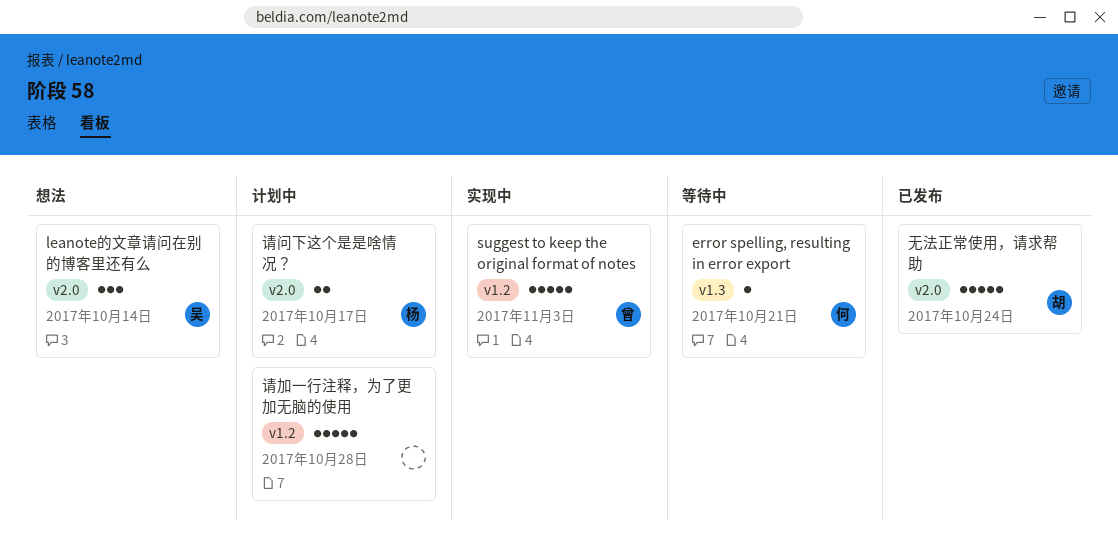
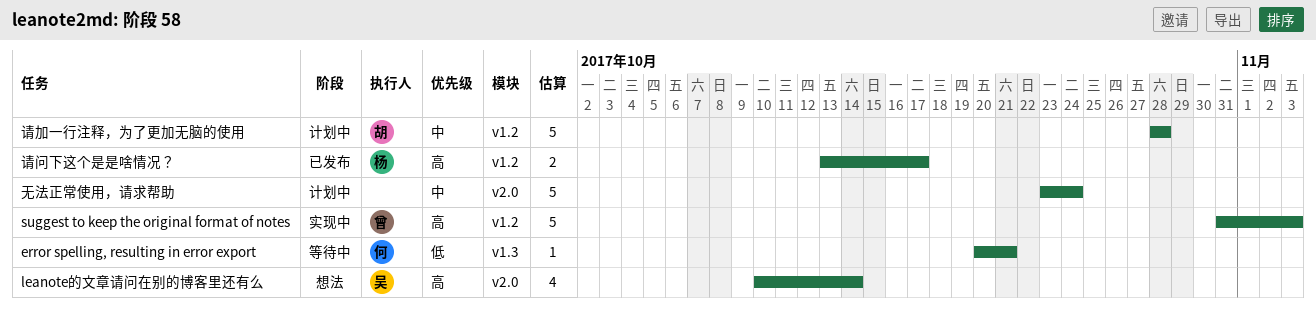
leanote的文章请问在别的博客里还有么, estimate: 3 -> 4
无法正常使用，请求帮助, status: 已发布 -> 计划中
无法正常使用，请求帮助, owner: 胡 -> none
请加一行注释，为了更加无脑的使用, owner: none -> 胡
请问下这个是是啥情况？, status: 计划中 -> 已发布
请问下这个是是啥情况？, label: v2.0 -> v1.2

